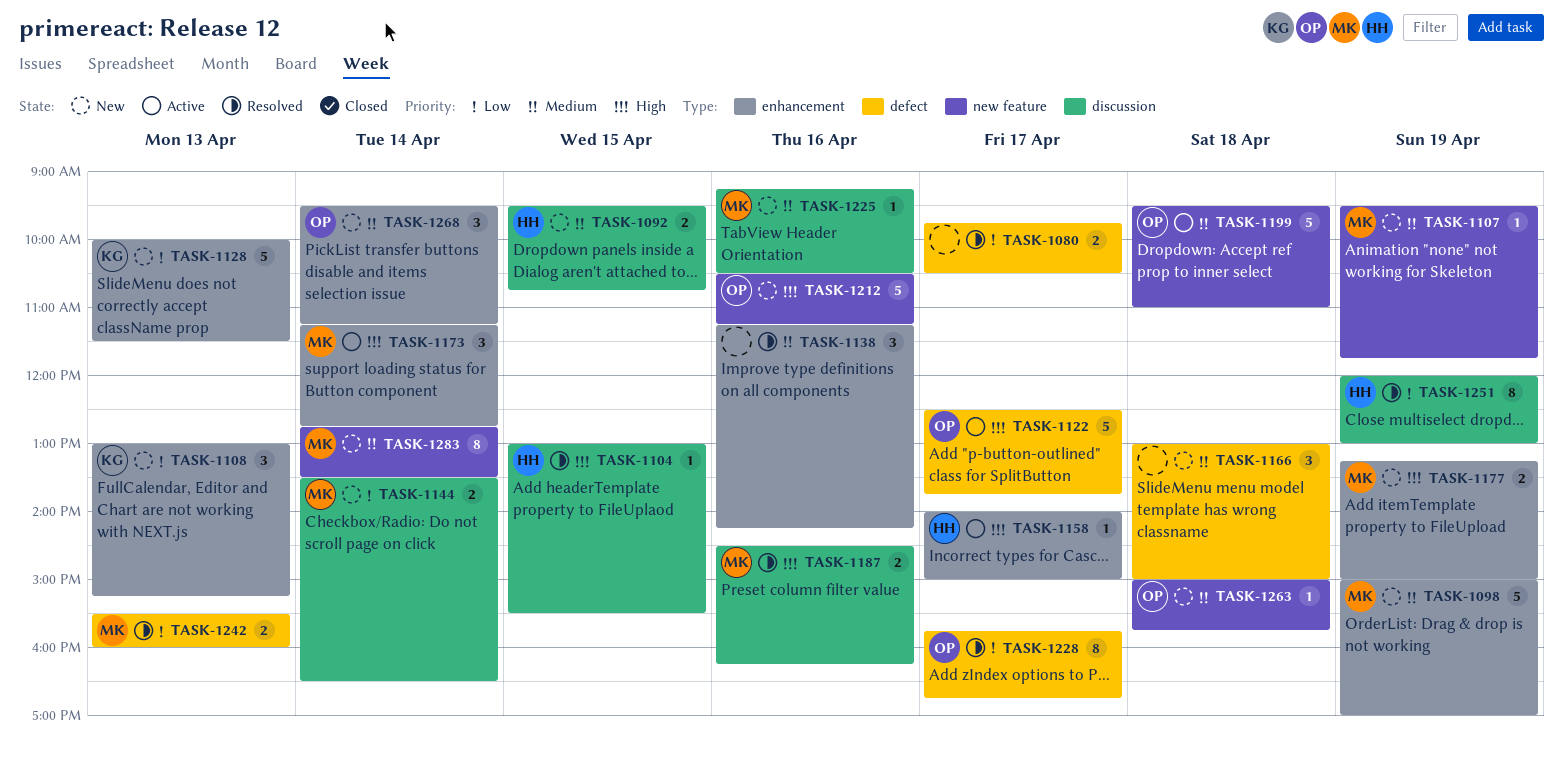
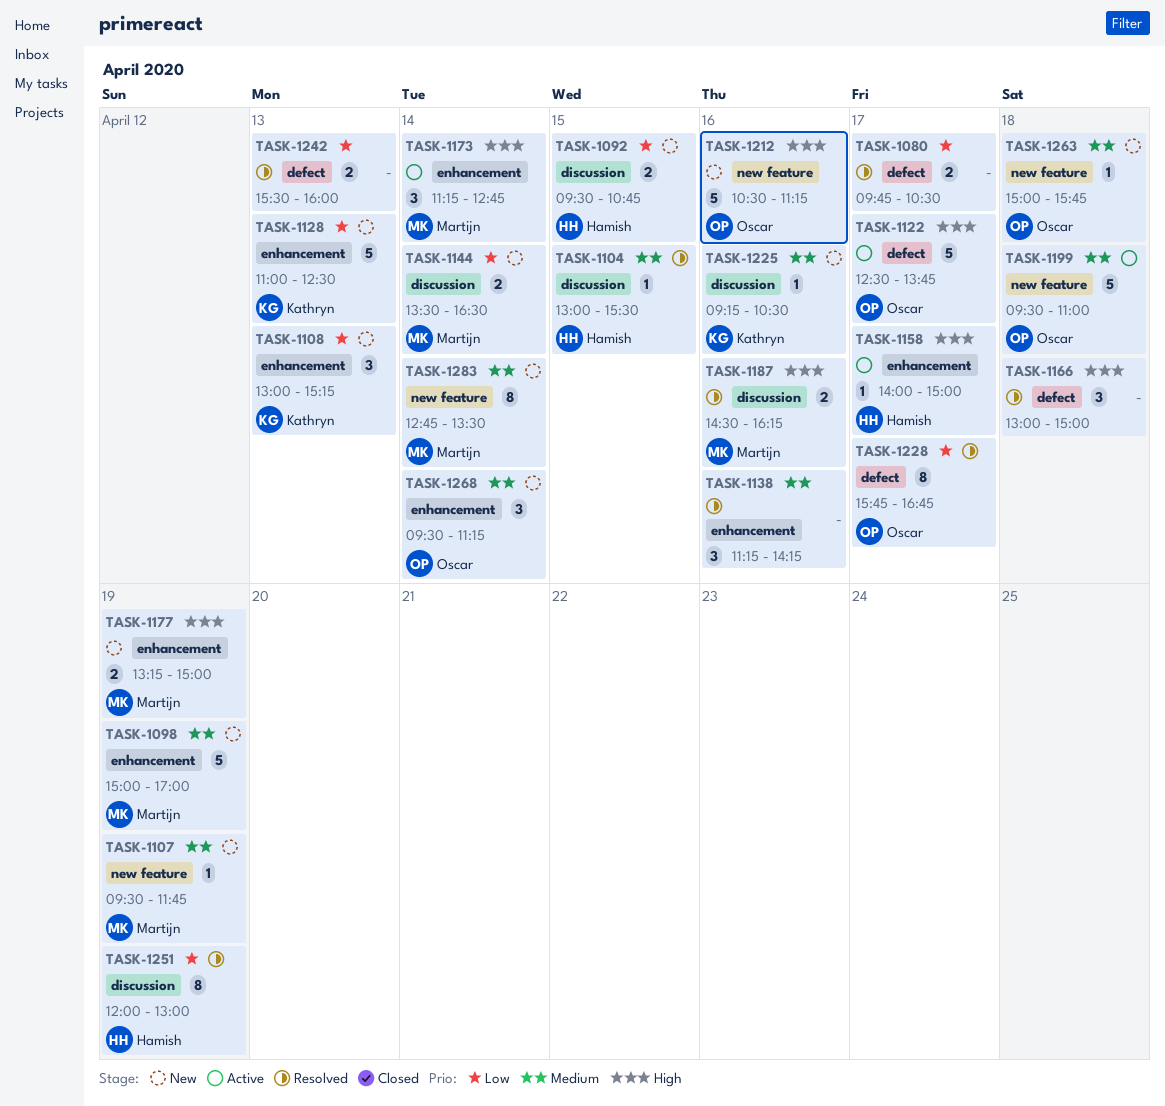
TASK-1092, priority: Medium -> Low
TASK-1104, priority: High -> Medium
TASK-1128, begins: 10:00 -> 11:00
TASK-1128, ends: 11:30 -> 12:30
TASK-1166, status: New -> Resolved
TASK-1166, priority: Medium -> High
TASK-1225, owner: Martijn -> Kathryn
TASK-1242, owner: Martijn -> none

